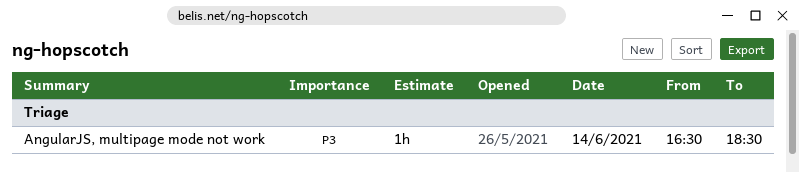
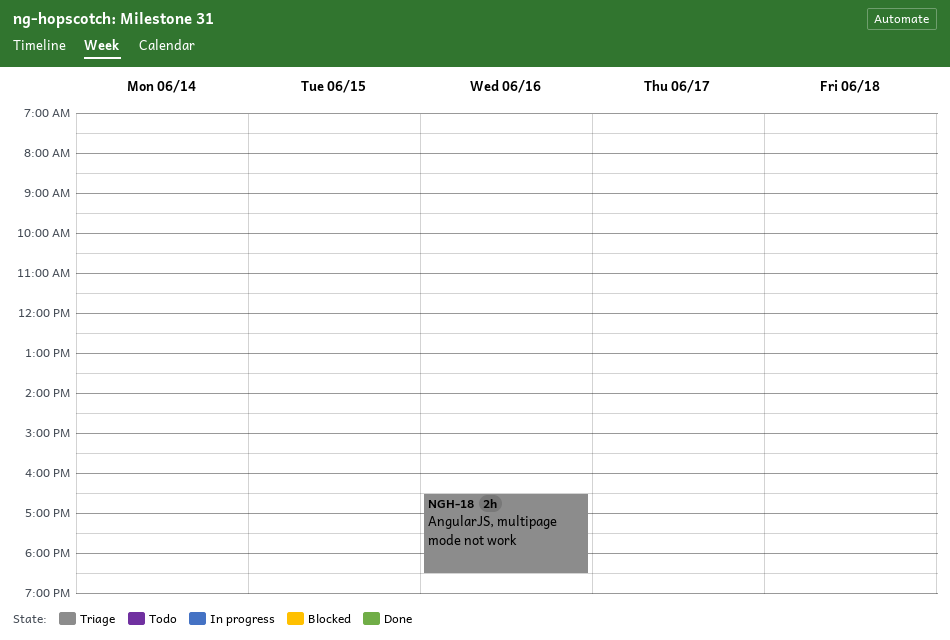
AngularJS, multipage mode not work, estimate: 1h -> 2h
AngularJS, multipage mode not work, day: Jun 14 -> Jun 16

